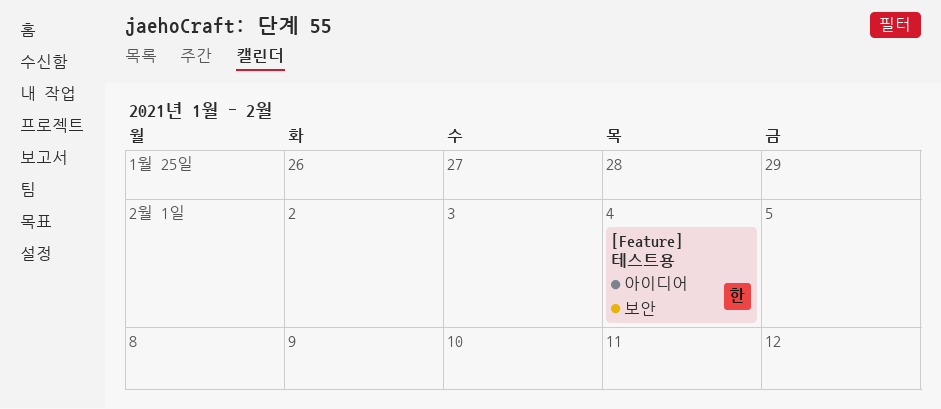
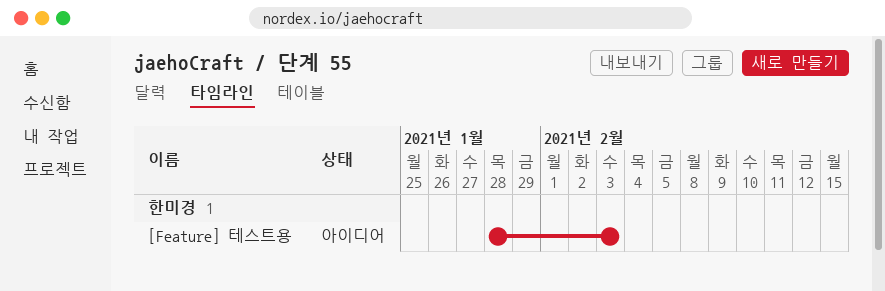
[Feature] 테스트용, due: Feb 4 -> Feb 3

